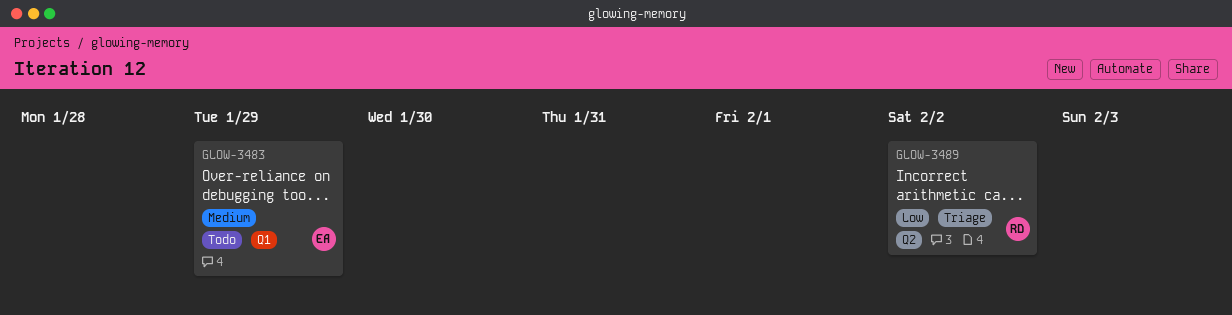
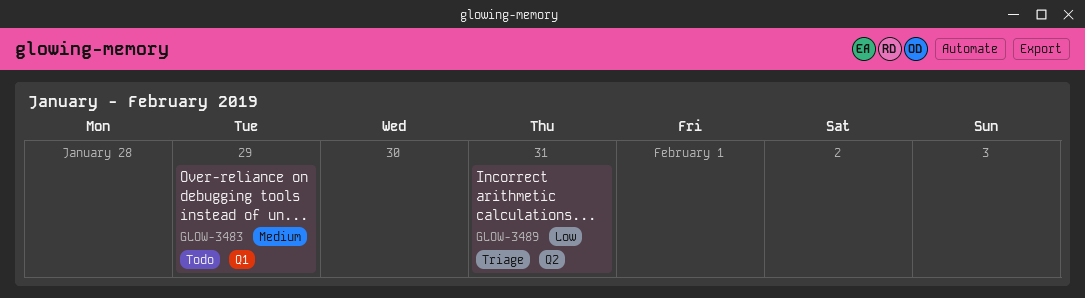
GLOW-3489, due: Feb 2 -> Jan 31

